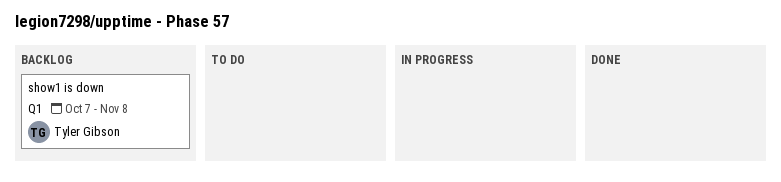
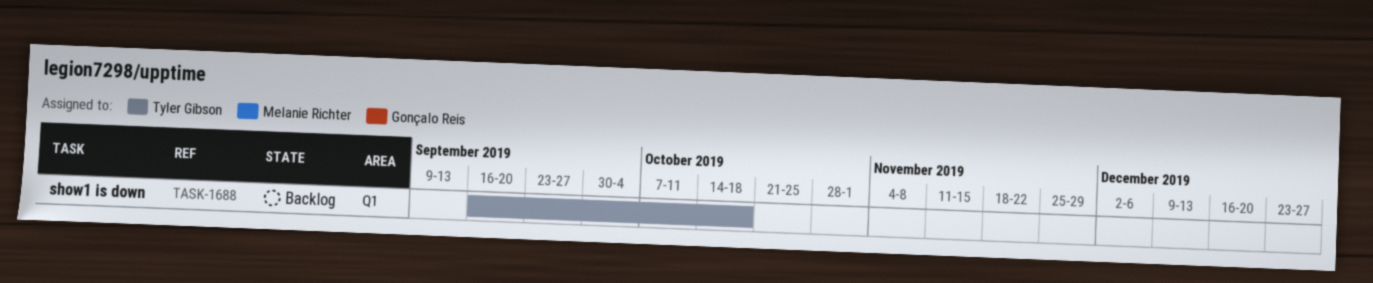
show1 is down, start: Oct 7 -> Sep 16
show1 is down, due: Nov 8 -> Oct 18

